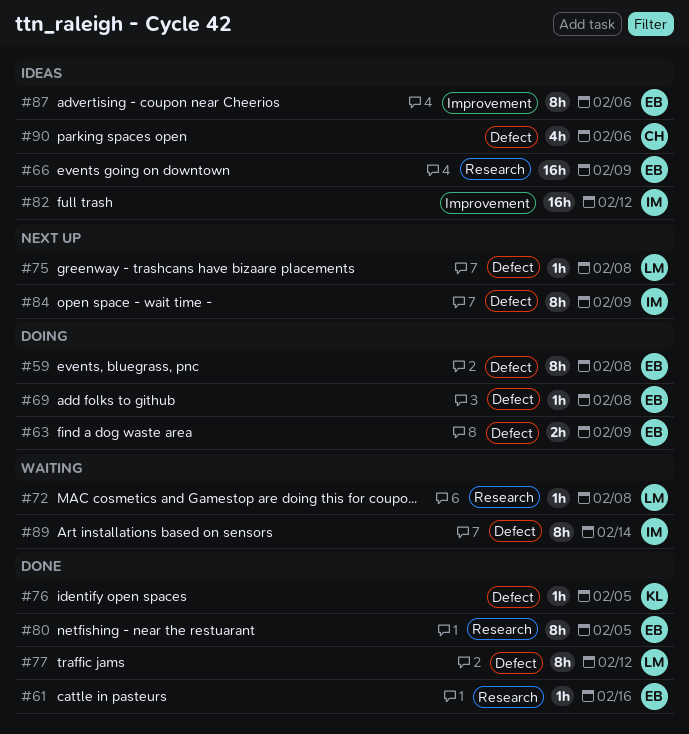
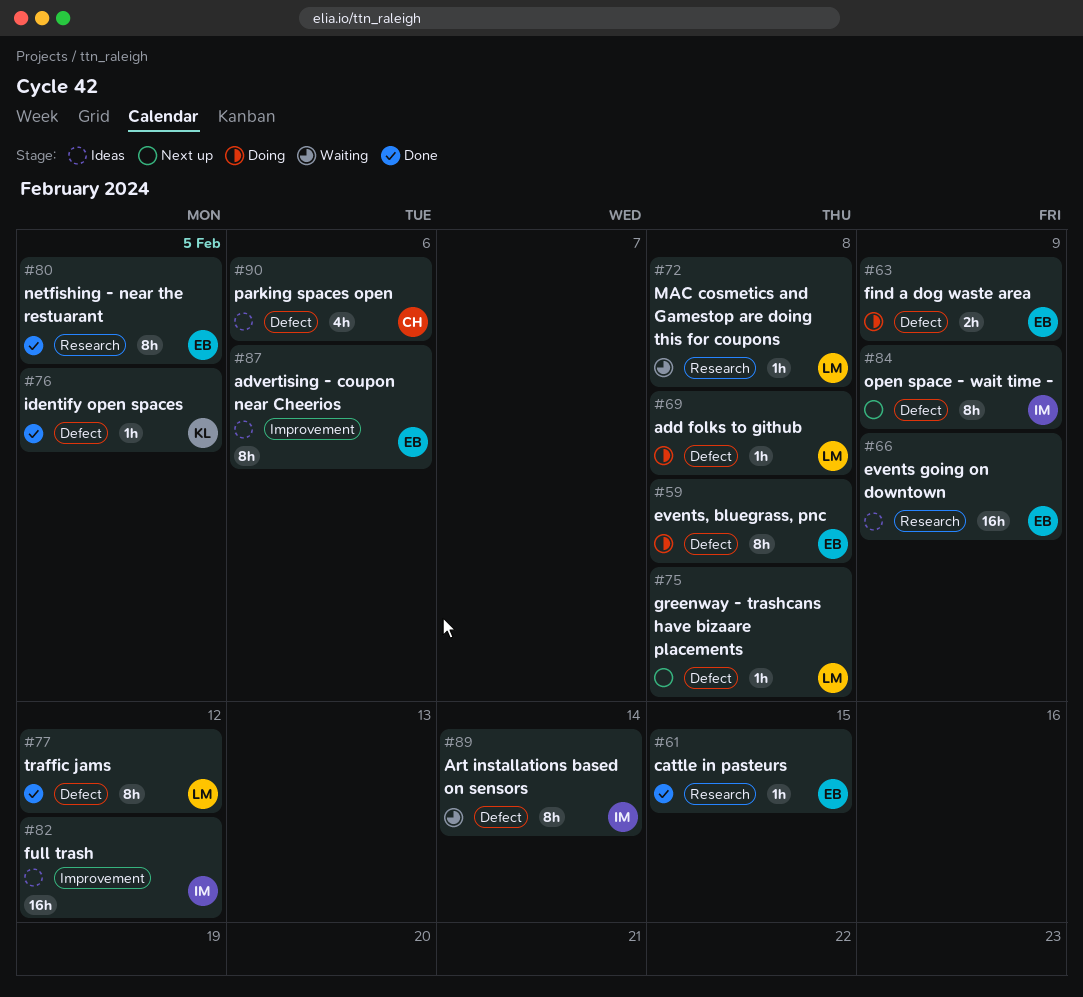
#61, due: Feb 16 -> Feb 15
#69, owner: EB -> LM

